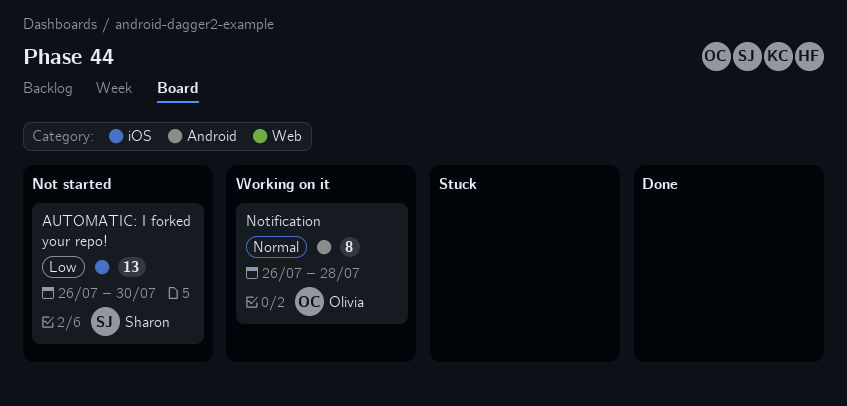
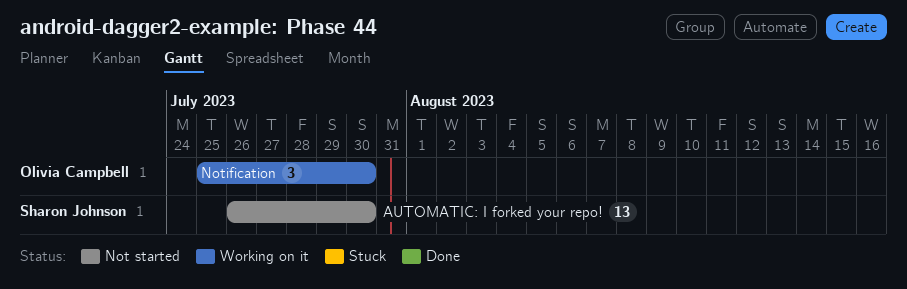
Notification, estimate: 8 -> 3
Notification, start: Jul 26 -> Jul 25
Notification, due: Jul 28 -> Jul 30

